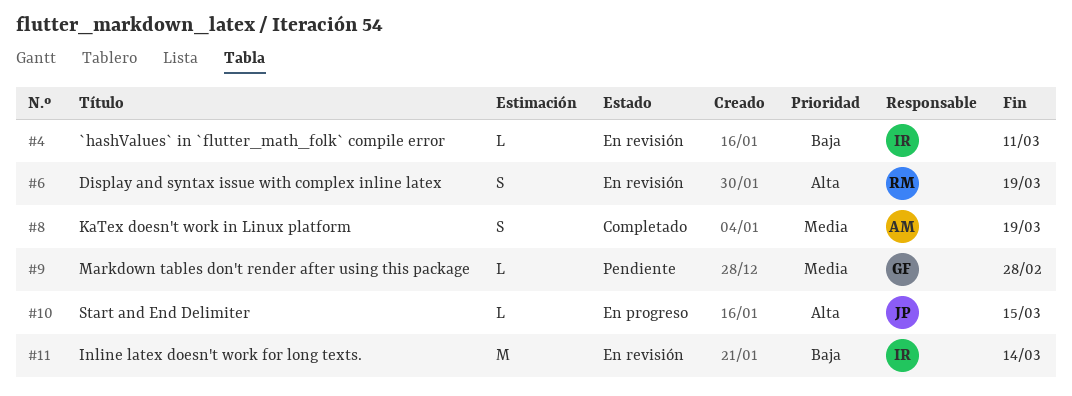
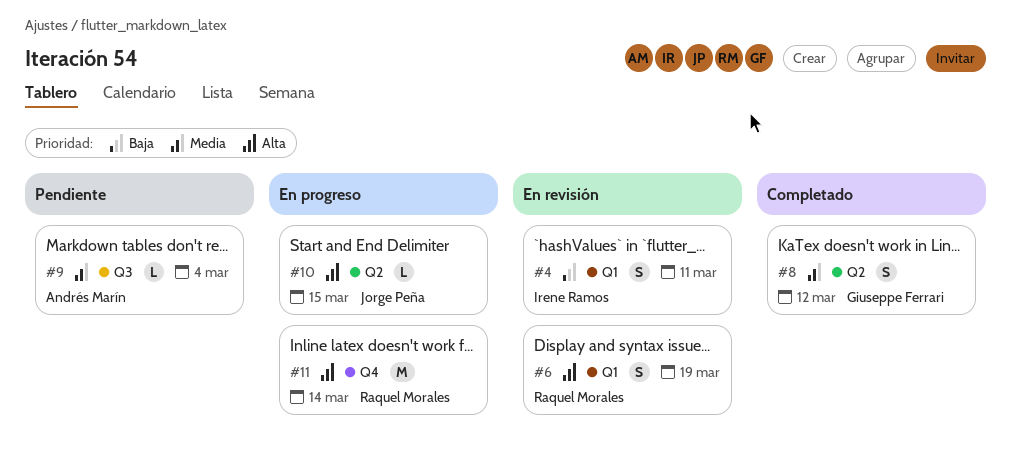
#4, estimate: L -> S
#8, owner: Andrés Marín -> Giuseppe Ferrari
#8, due: Mar 19 -> Mar 12
#9, owner: Giuseppe Ferrari -> Andrés Marín
#9, due: Feb 28 -> Mar 4
#11, status: En revisión -> En progreso
#11, owner: Irene Ramos -> Raquel Morales
#11, priority: Baja -> Alta

